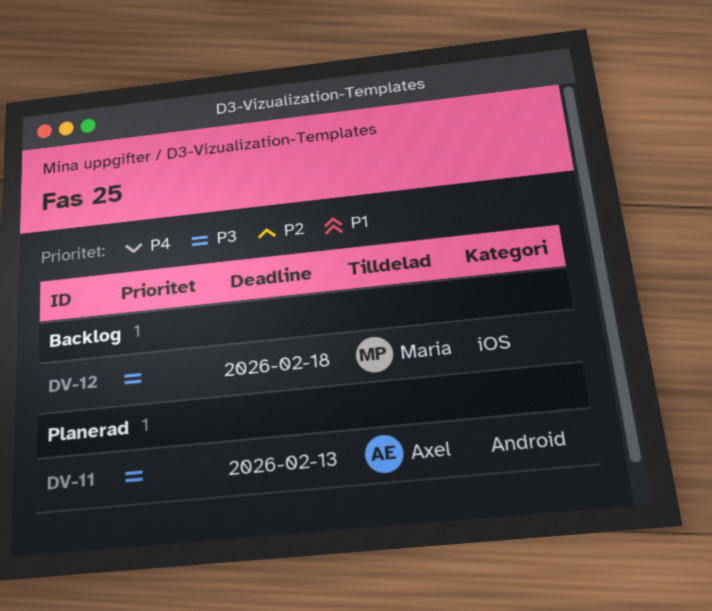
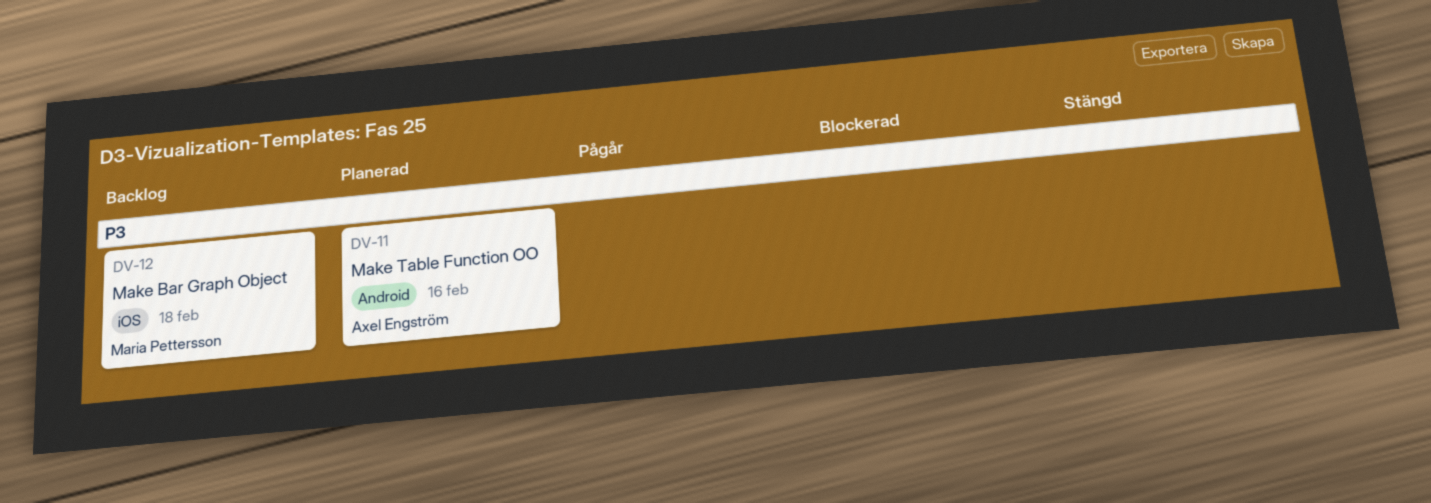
DV-11, due: Feb 13 -> Feb 16

